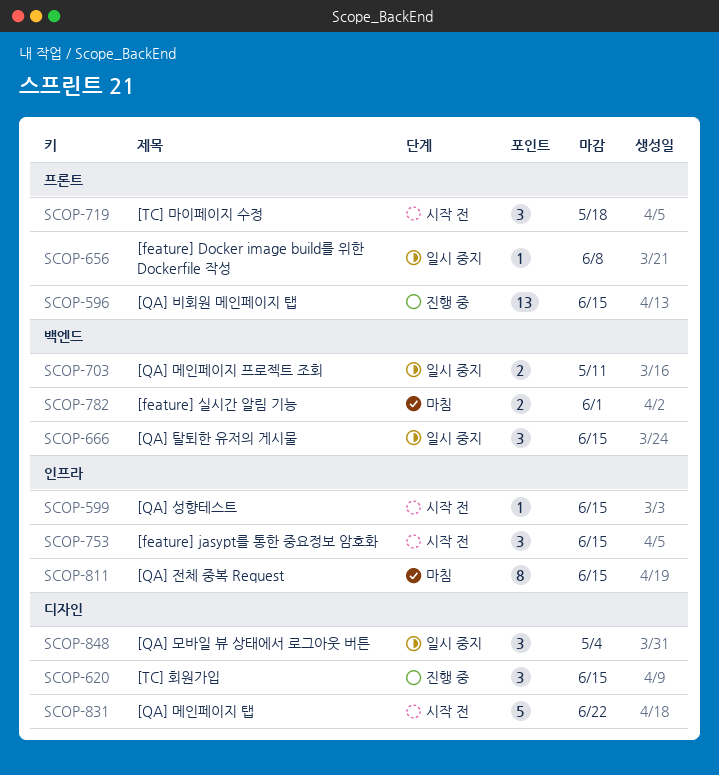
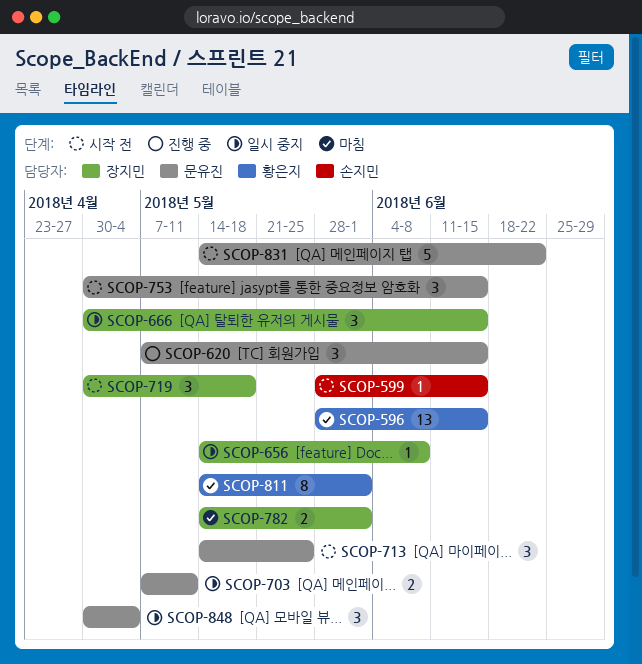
SCOP-596, status: 진행 중 -> 마침
SCOP-713: none -> present
SCOP-811, due: Jun 15 -> Jun 1

